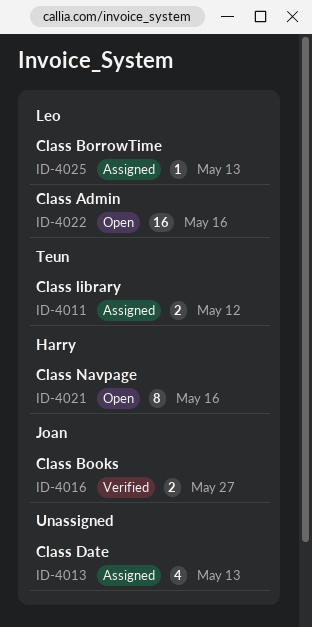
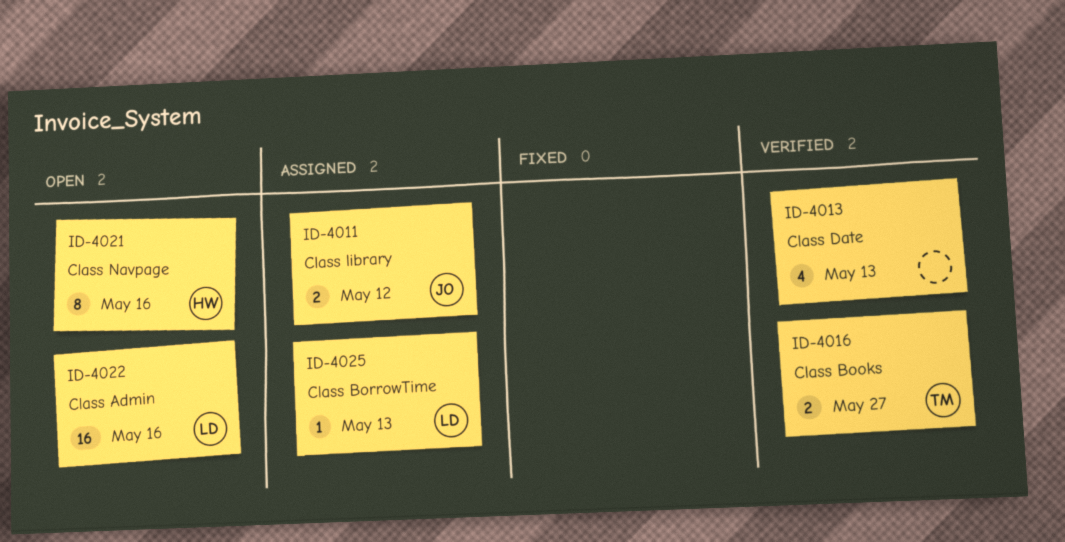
ID-4011, owner: Teun -> Joan
ID-4013, status: Assigned -> Verified
ID-4016, owner: Joan -> Teun

